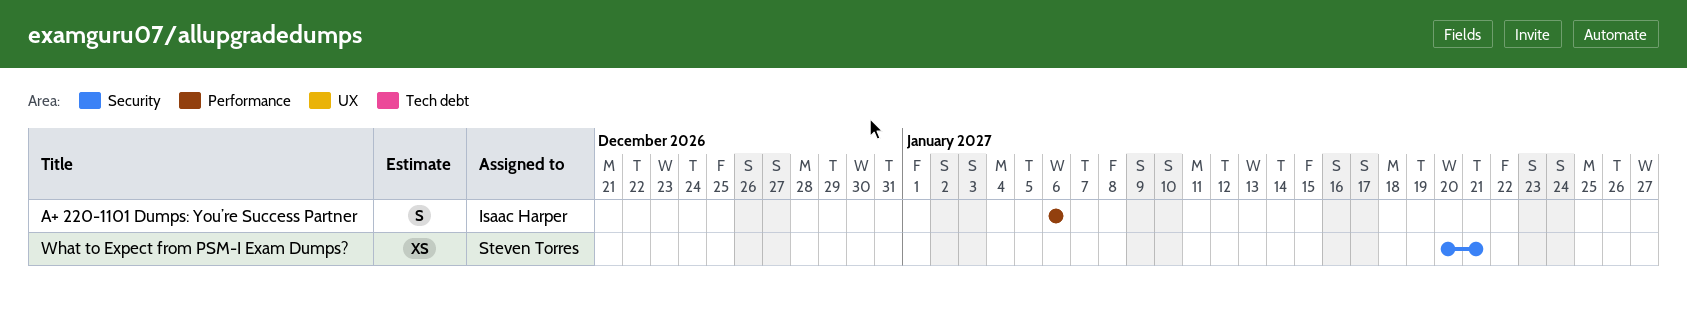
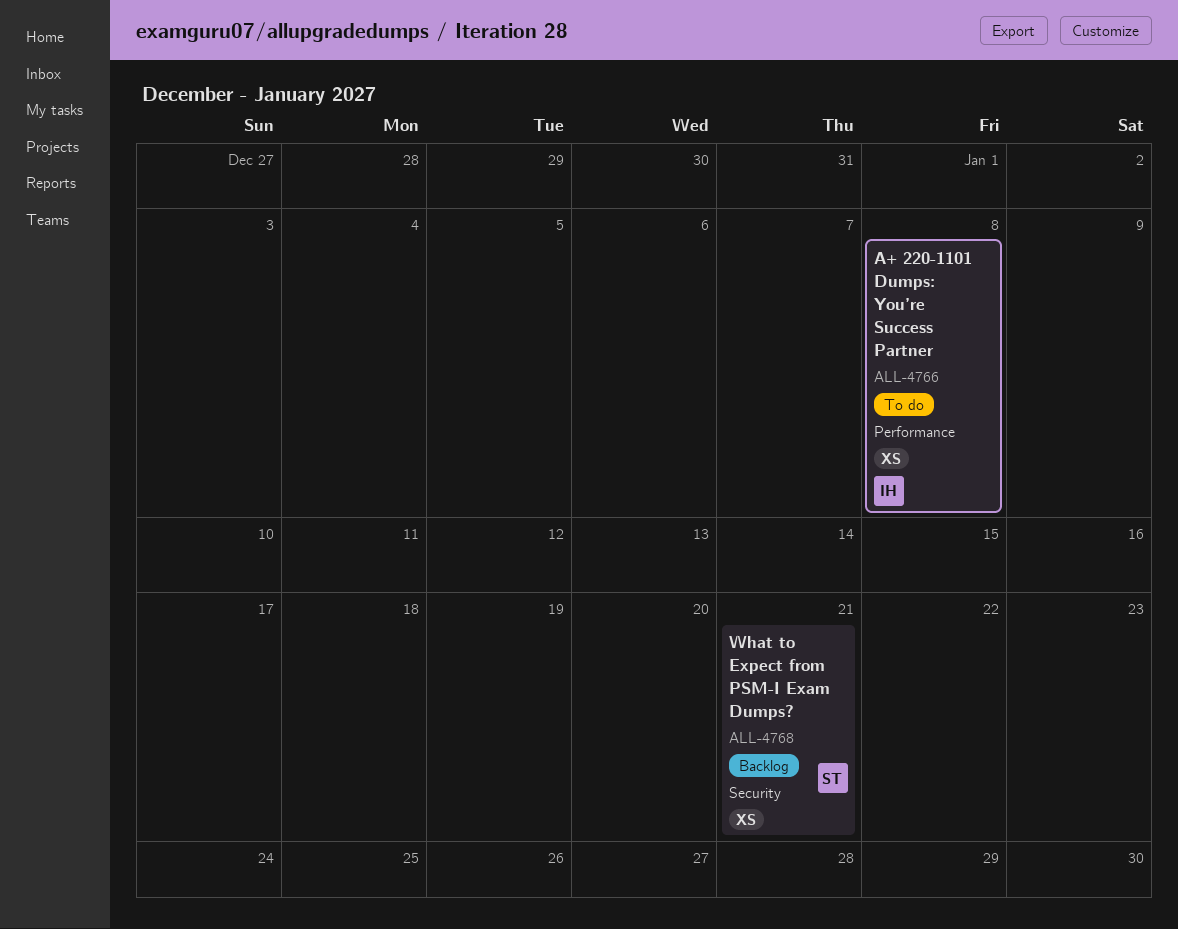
A+ 220-1101 Dumps: You’re Success Partner, estimate: S -> XS
A+ 220-1101 Dumps: You’re Success Partner, due: Jan 6 -> Jan 8

